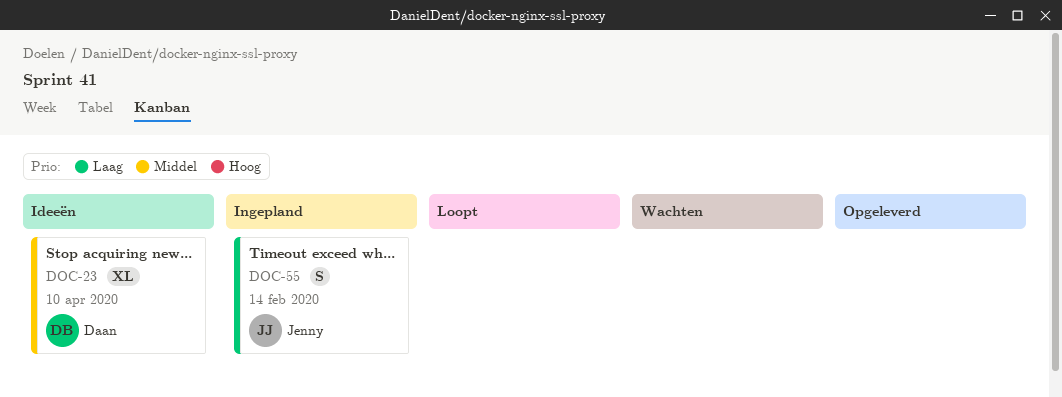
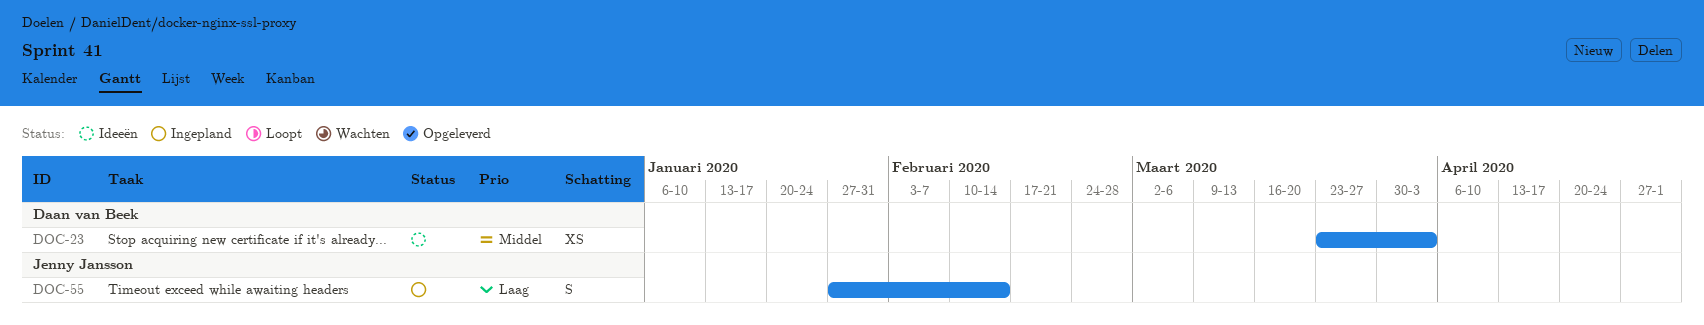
DOC-23, estimate: XL -> XS
DOC-23, due: Apr 10 -> Apr 3

